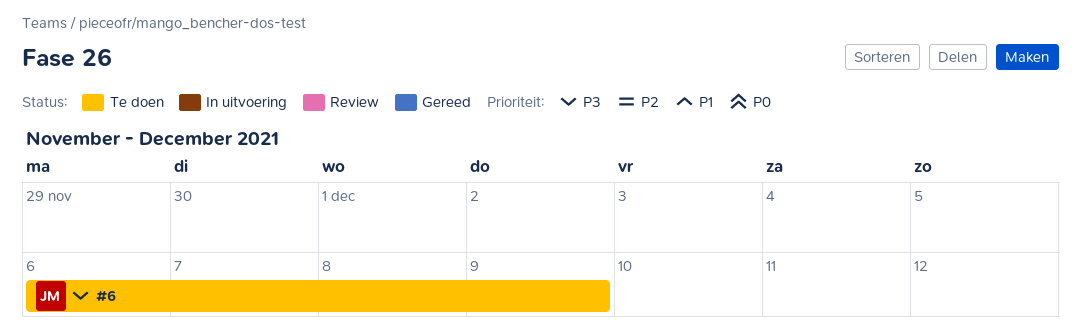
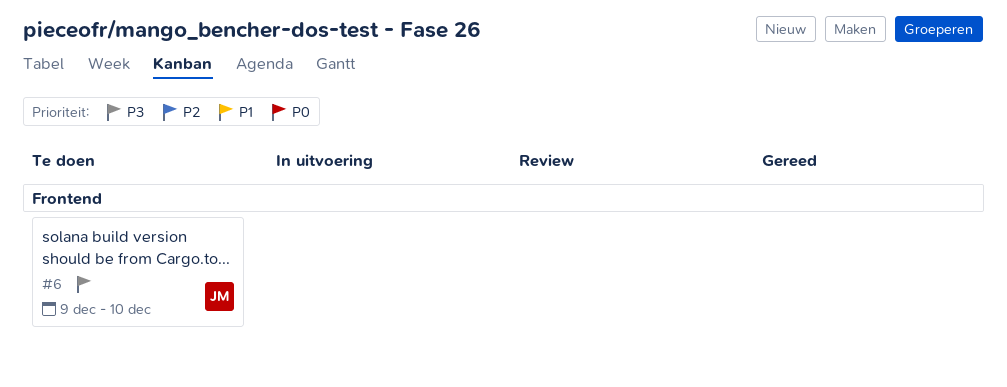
#6, start: Dec 6 -> Dec 9
#6, due: Dec 9 -> Dec 10

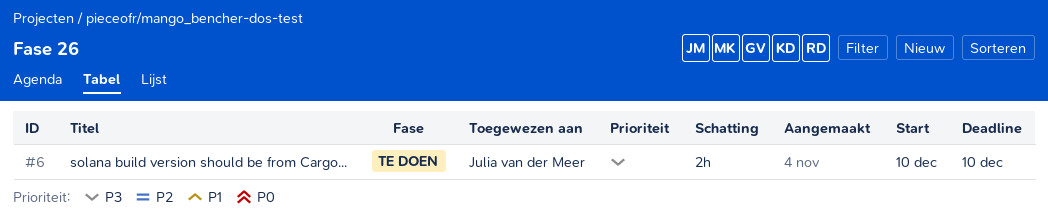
#6, start: Dec 9 -> Dec 10

